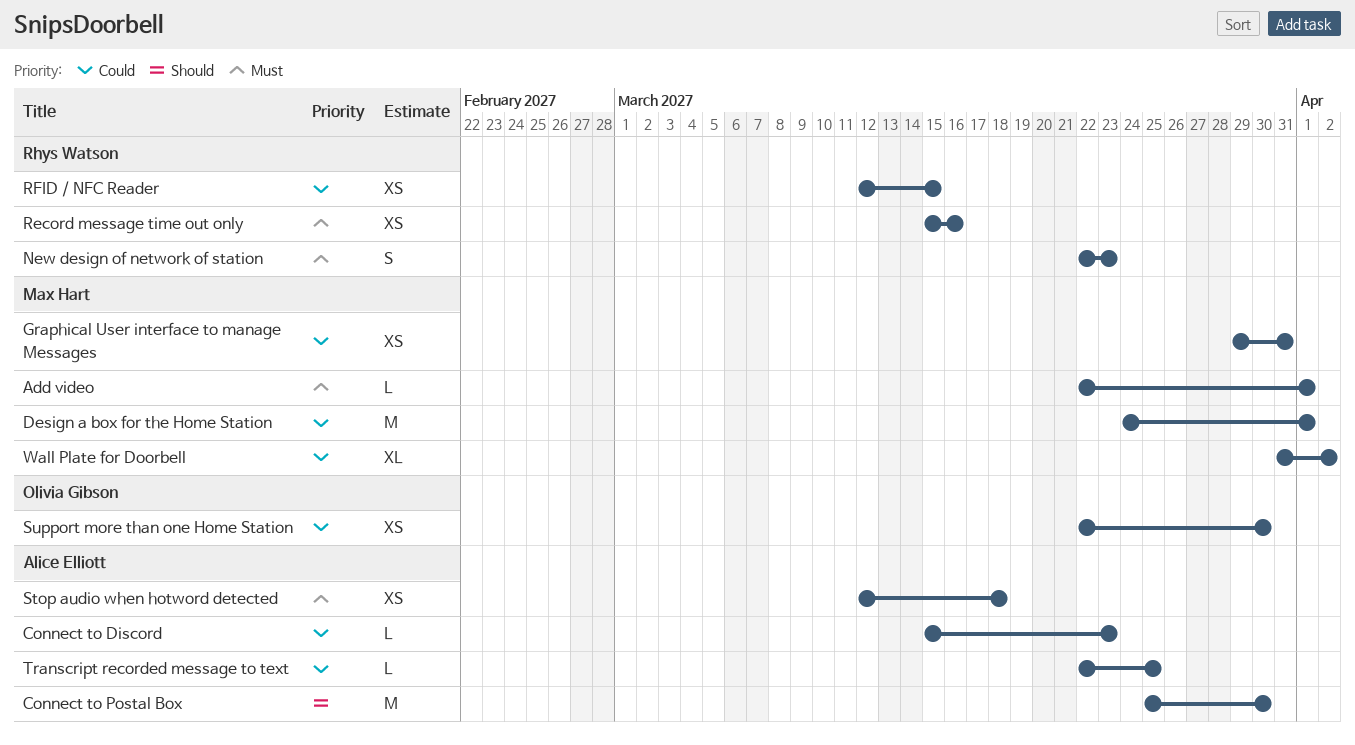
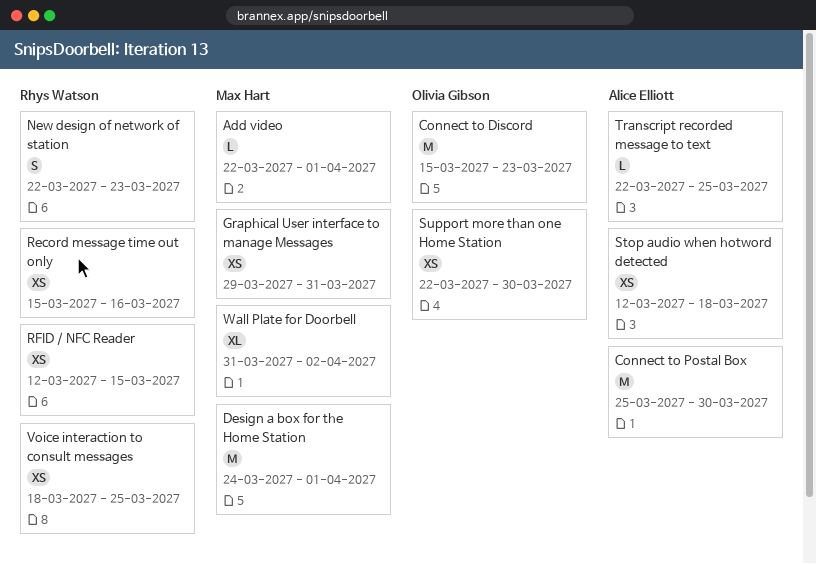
Connect to Discord, owner: Alice Elliott -> Olivia Gibson
Connect to Discord, estimate: L -> M
Voice interaction to consult messages: none -> present

